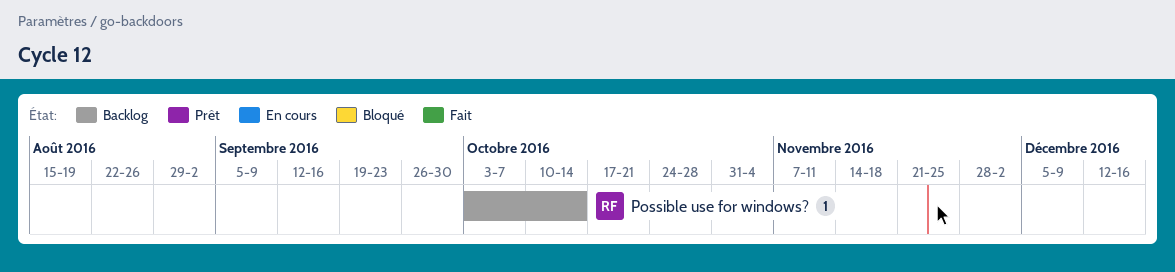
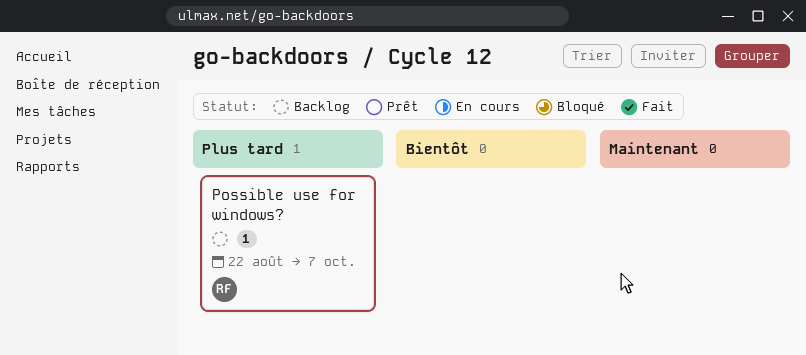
Possible use for windows?, start: Oct 3 -> Aug 22
Possible use for windows?, due: Oct 14 -> Oct 7

